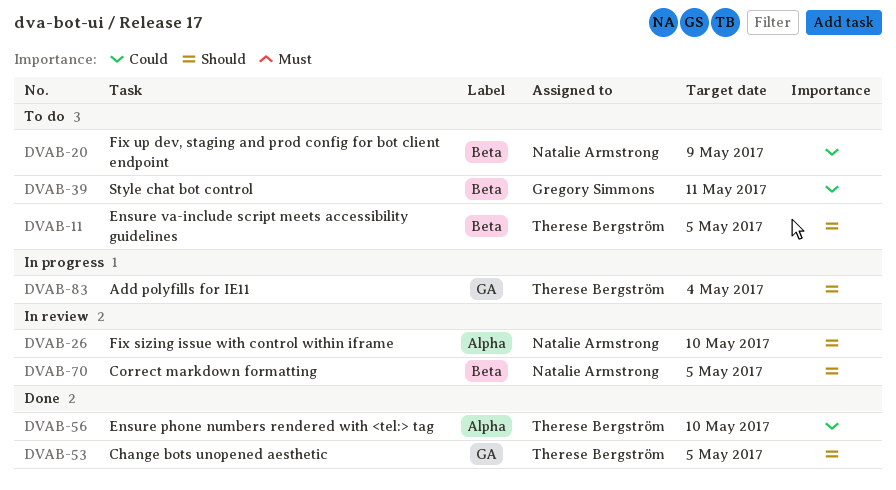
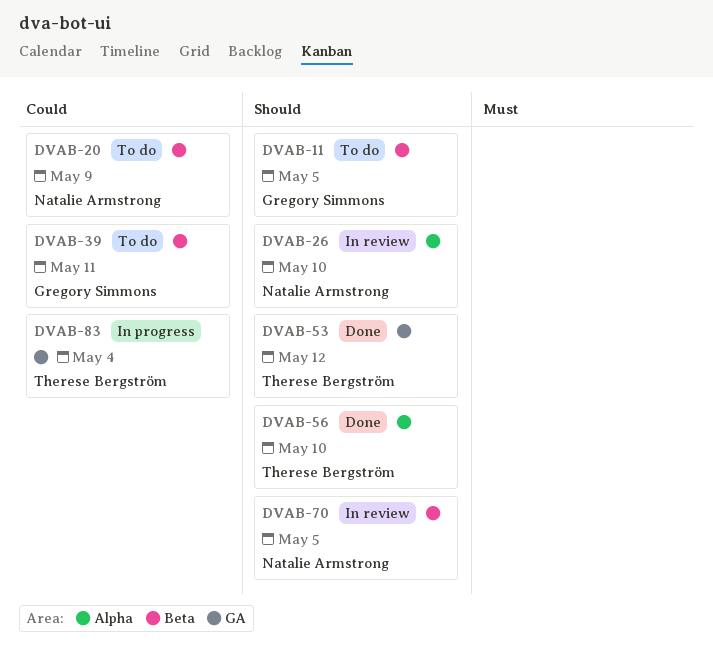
DVAB-11, owner: Therese Bergström -> Gregory Simmons
DVAB-53, due: May 5 -> May 12
DVAB-56, priority: Could -> Should
DVAB-83, priority: Should -> Could

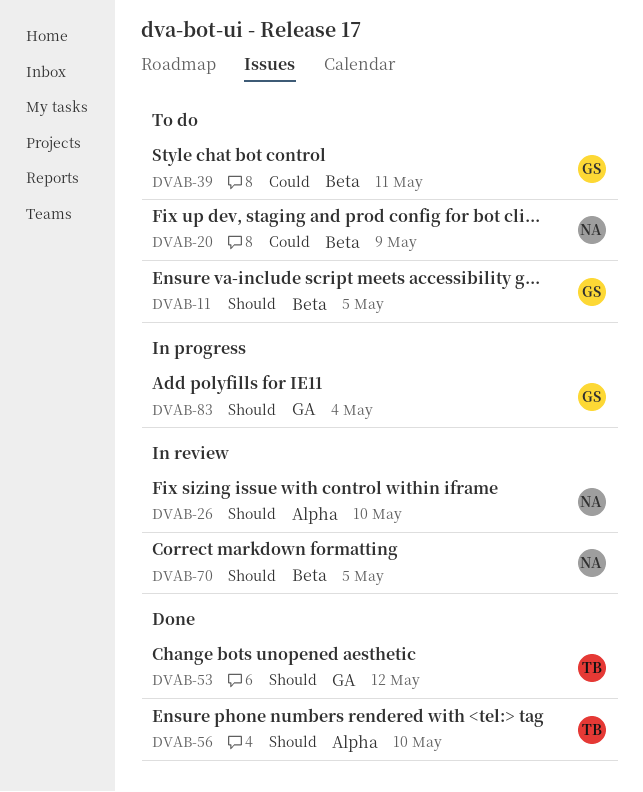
DVAB-83, owner: Therese Bergström -> Gregory Simmons
DVAB-83, priority: Could -> Should

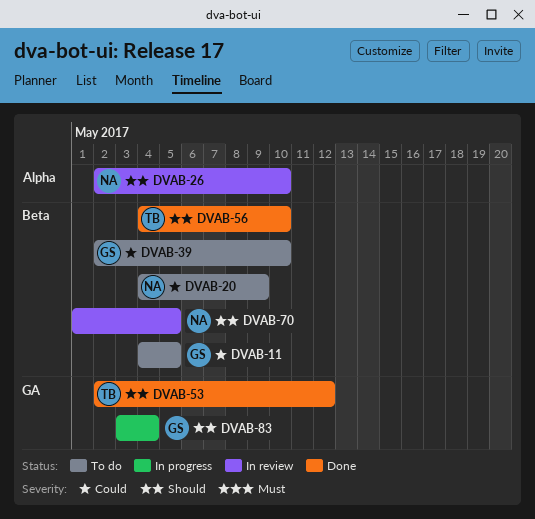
DVAB-11, priority: Should -> Could
DVAB-39, due: May 11 -> May 10
DVAB-56, label: Alpha -> Beta

